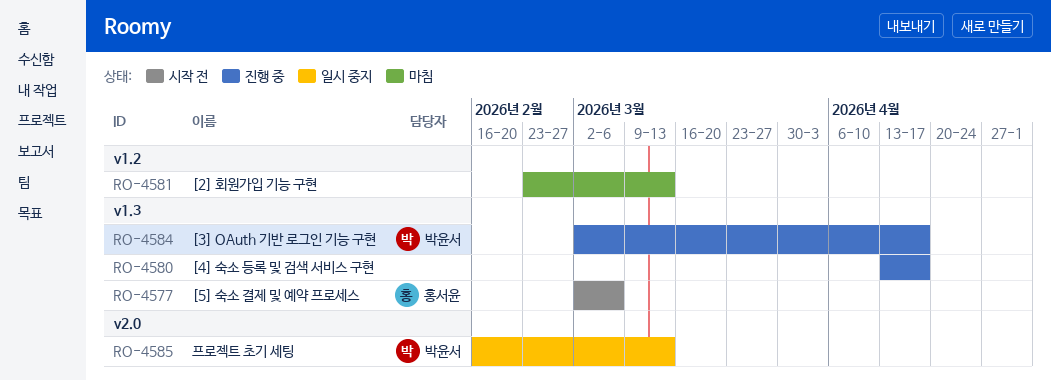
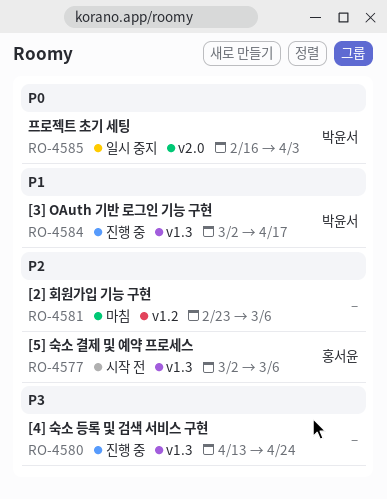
RO-4580, due: Apr 17 -> Apr 24
RO-4581, due: Mar 13 -> Mar 6
RO-4585, due: Mar 13 -> Apr 3

